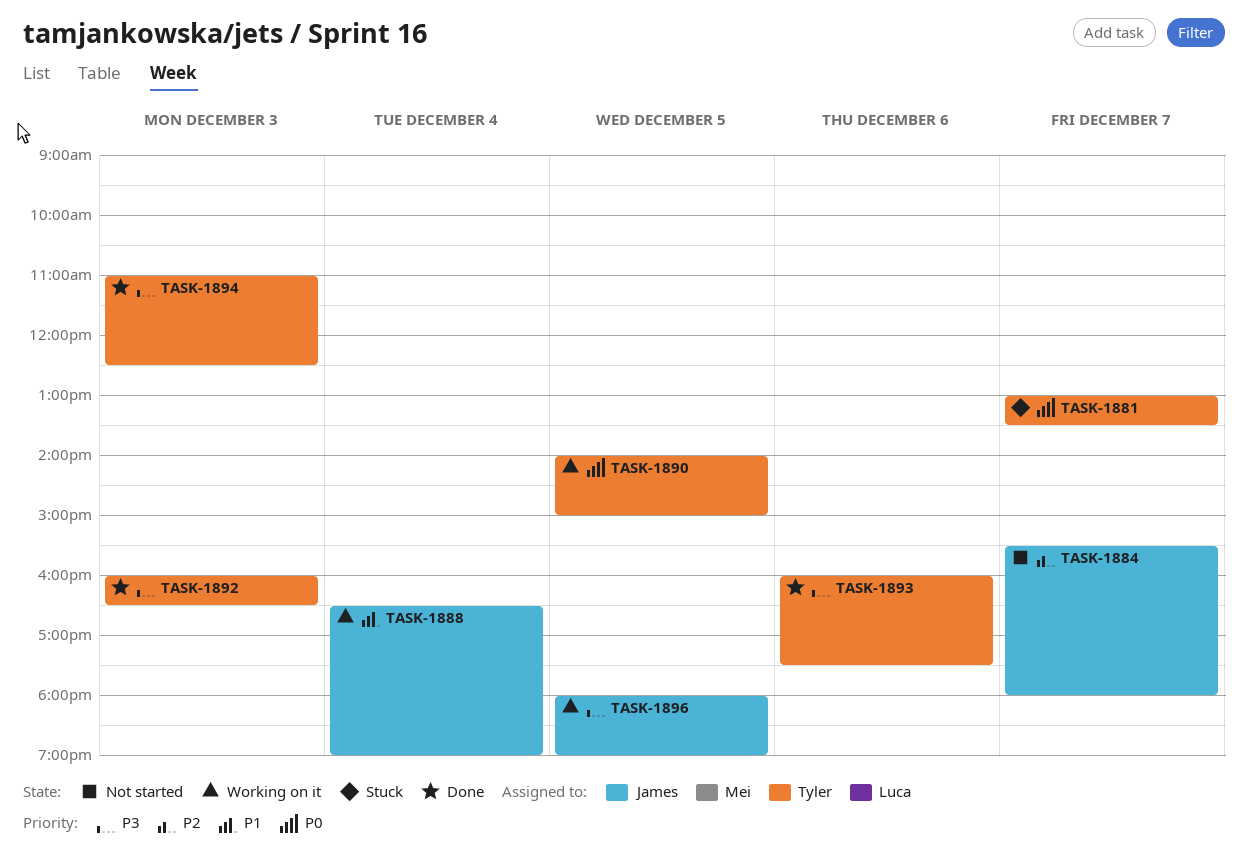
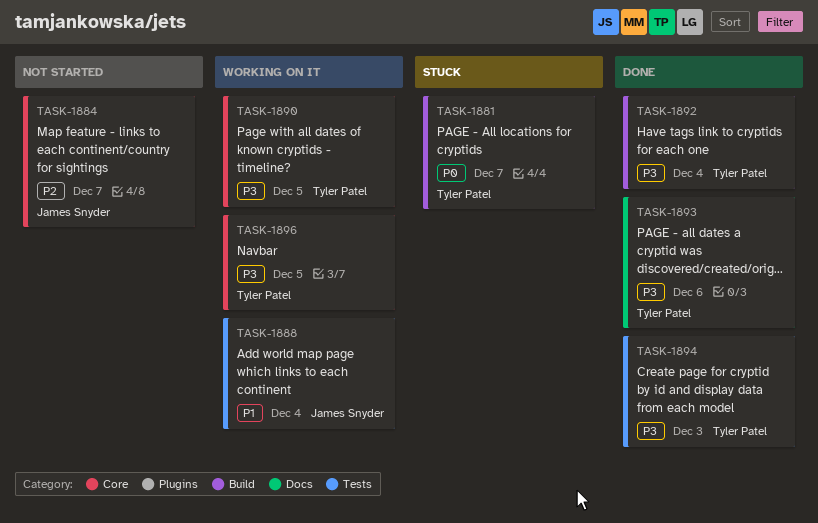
TASK-1890, priority: P0 -> P3
TASK-1892, day: Dec 3 -> Dec 4
TASK-1896, owner: James Snyder -> Tyler Patel

